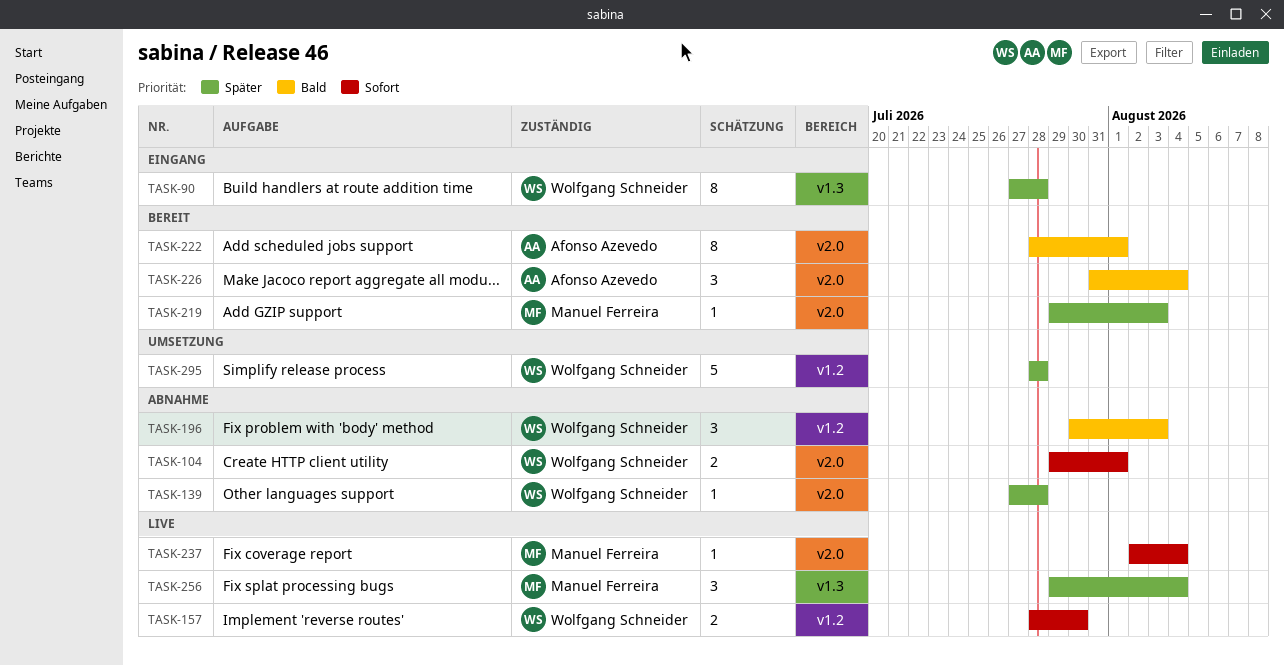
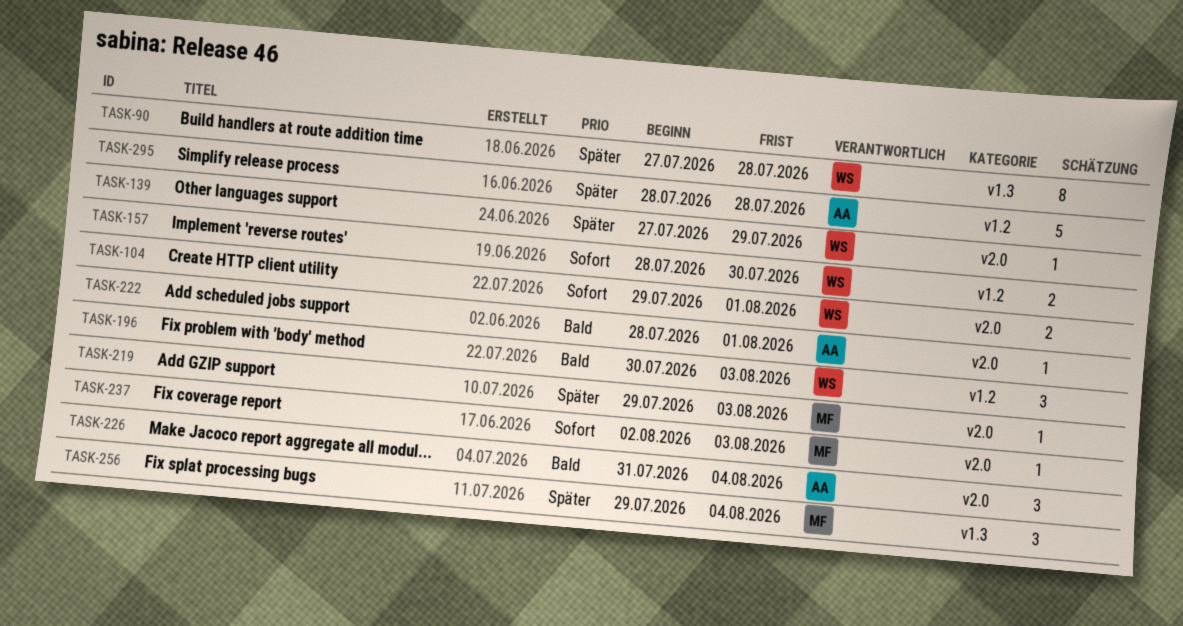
TASK-139, due: Jul 28 -> Jul 29
TASK-222, estimate: 8 -> 1
TASK-237, due: Aug 4 -> Aug 3
TASK-295, owner: Wolfgang Schneider -> Afonso Azevedo

